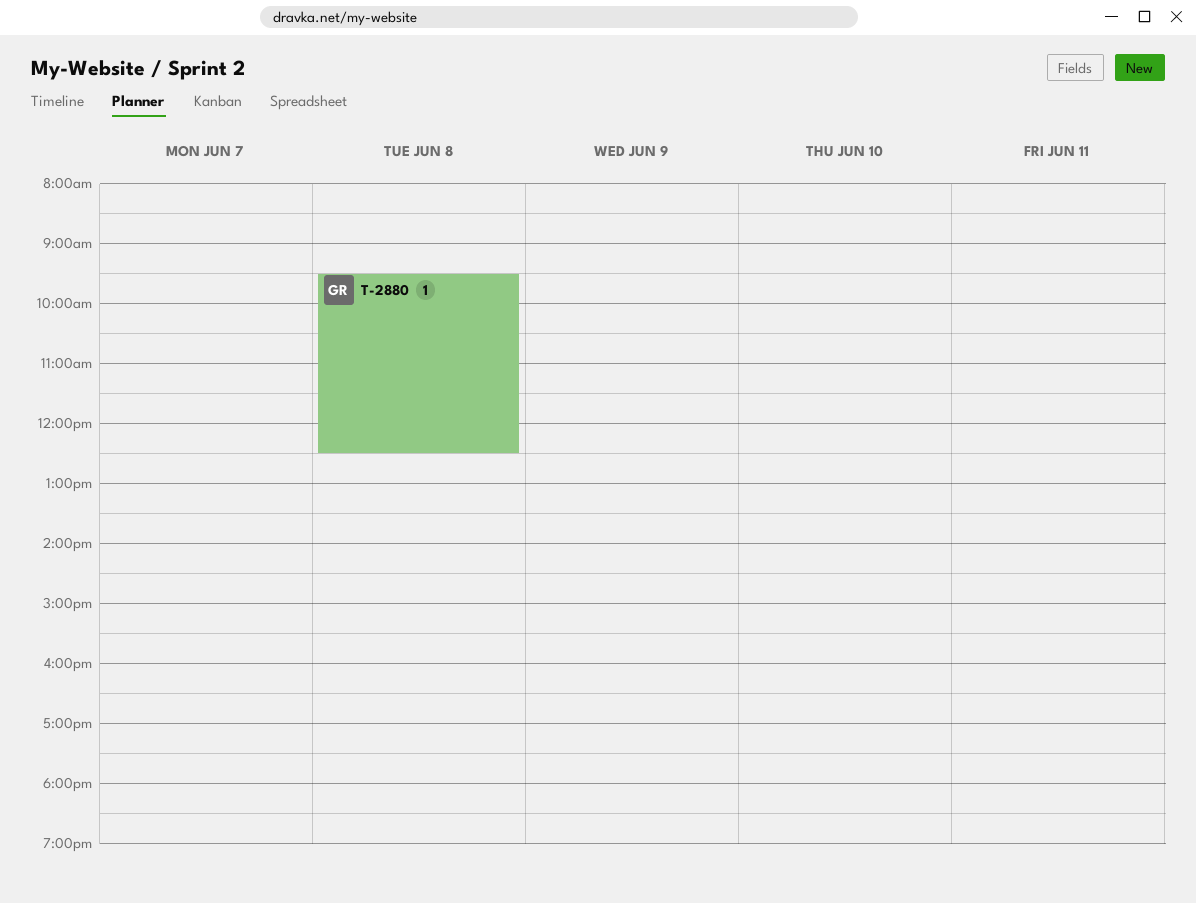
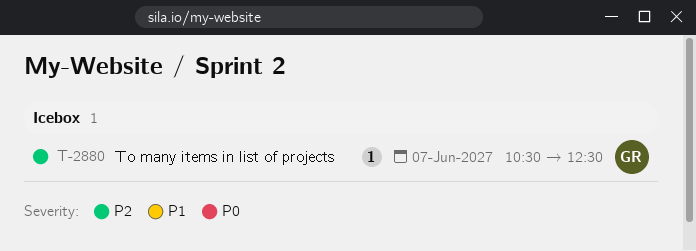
T-2880, day: Jun 8 -> Jun 7
T-2880, begins: 09:30 -> 10:30

